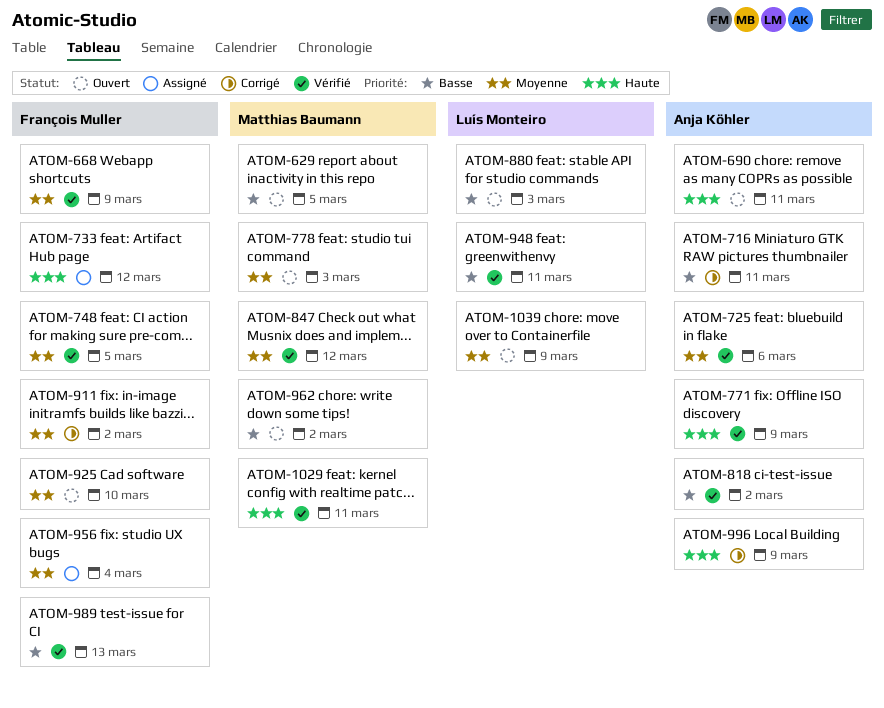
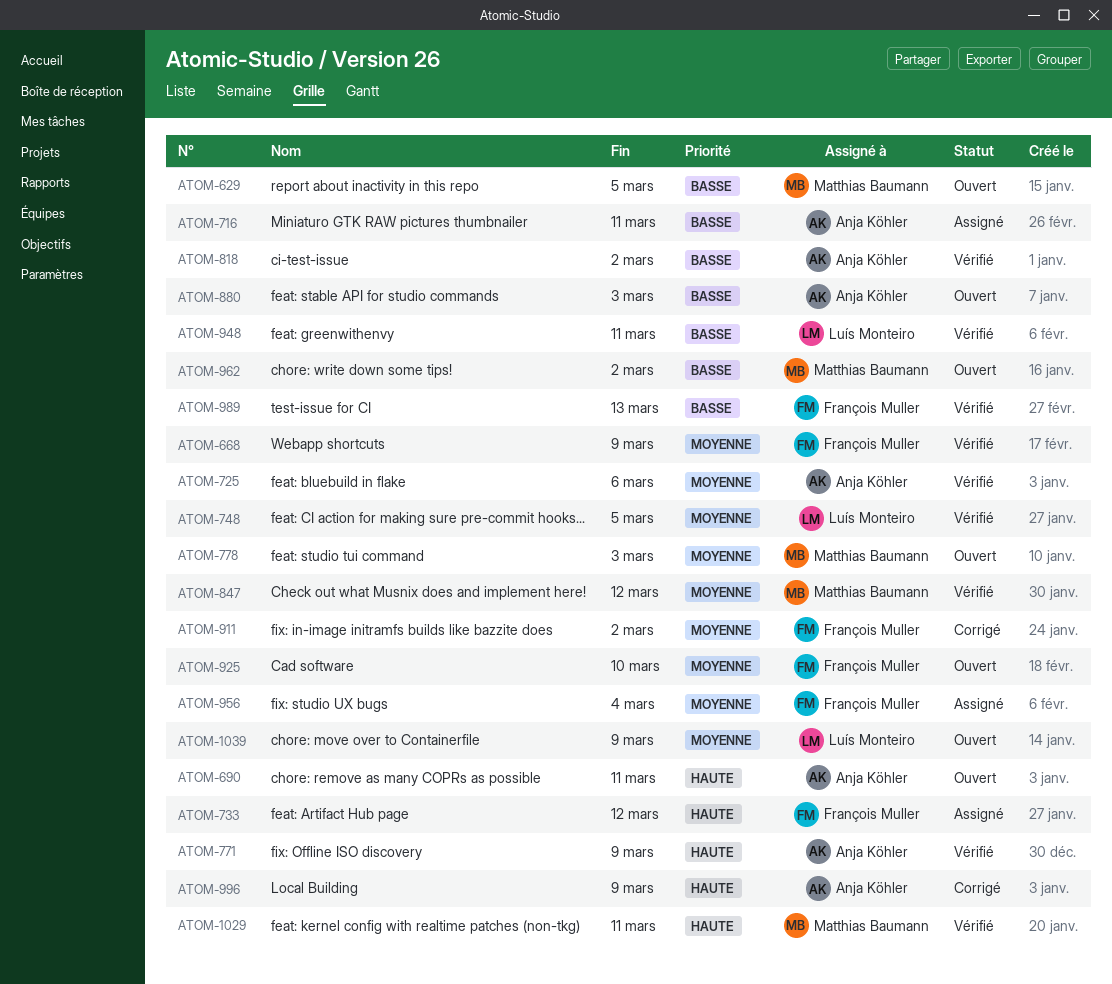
ATOM-716, status: Corrigé -> Assigné
ATOM-748, owner: François Muller -> Luís Monteiro
ATOM-880, owner: Luís Monteiro -> Anja Köhler

